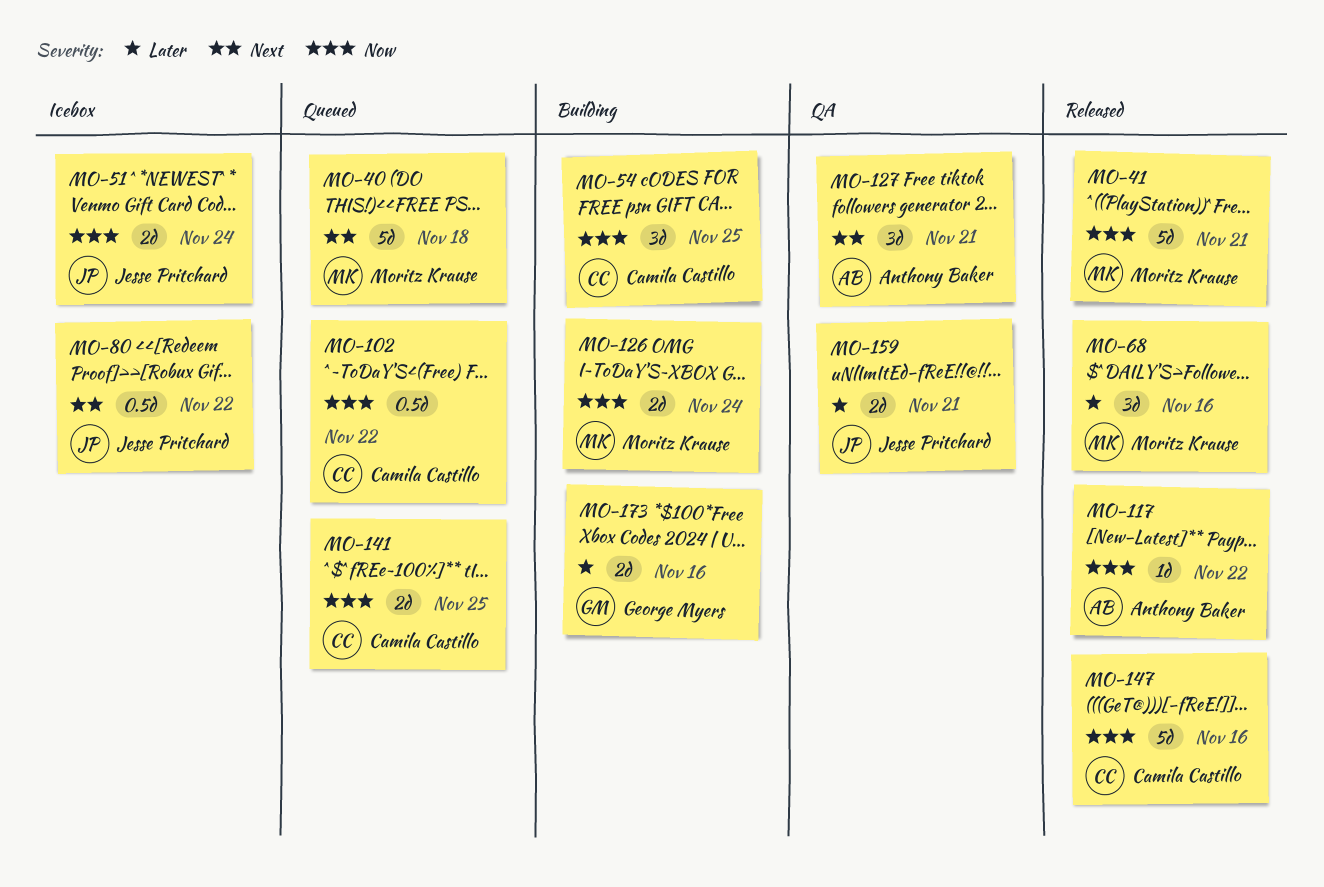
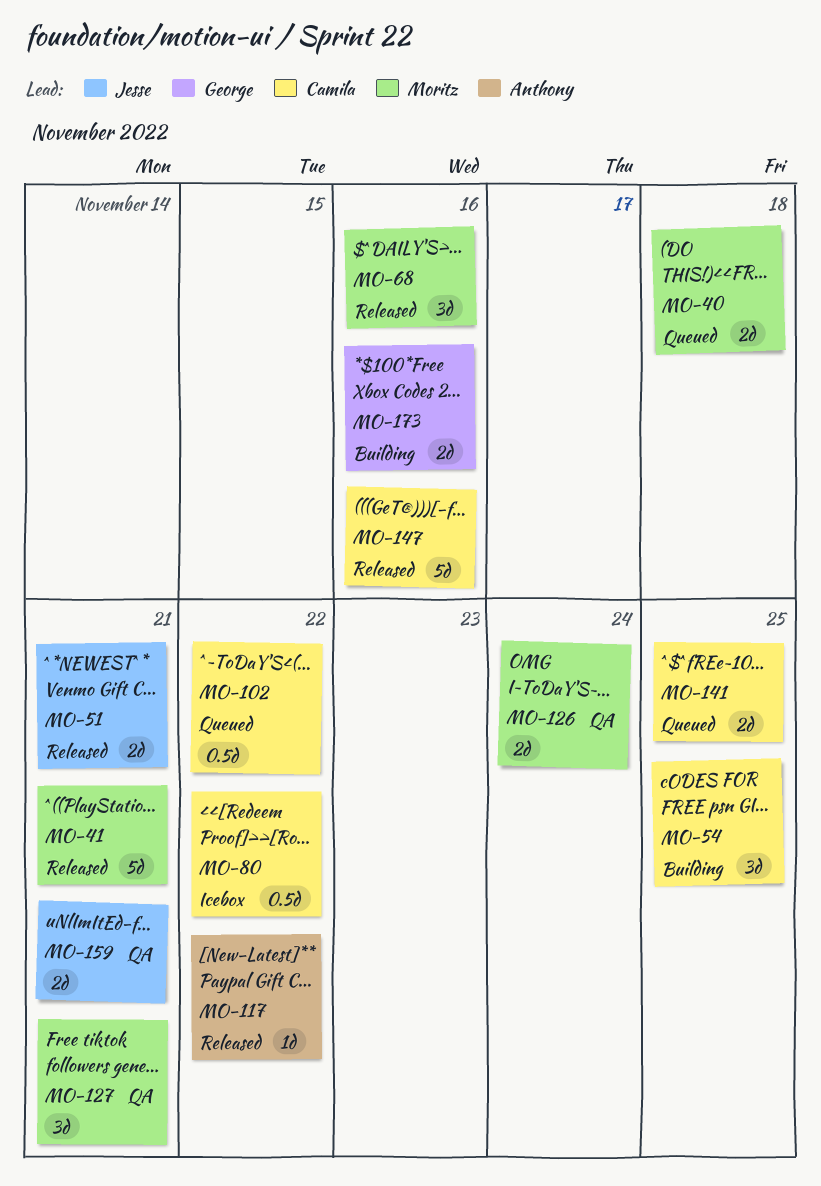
MO-40, estimate: 5d -> 2d
MO-51, status: Icebox -> Released
MO-51, due: Nov 24 -> Nov 21
MO-80, owner: Jesse Pritchard -> Camila Castillo
MO-126, status: Building -> QA
MO-127, owner: Anthony Baker -> Moritz Krause

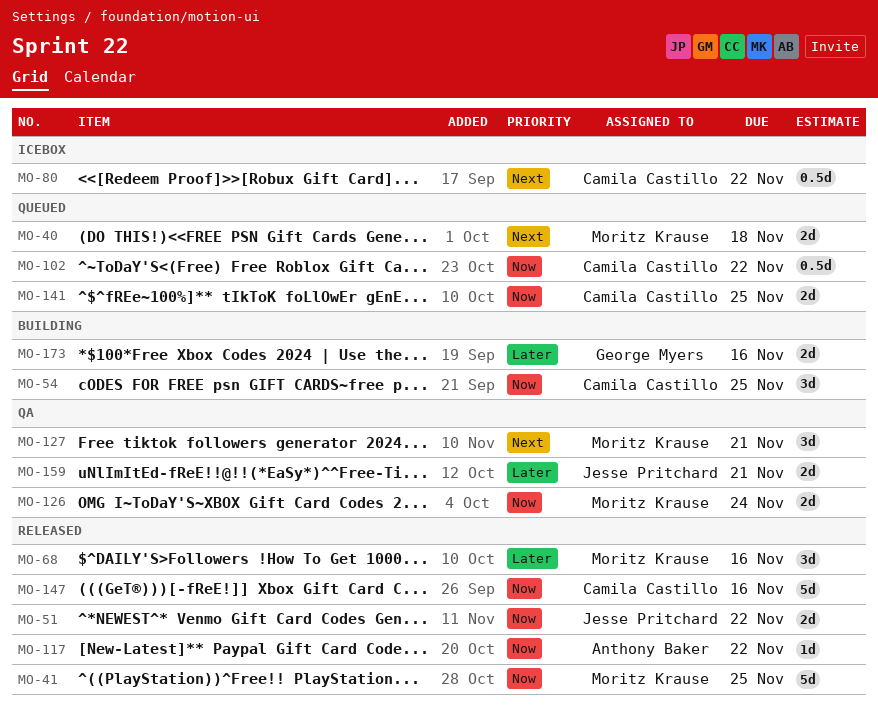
MO-41, due: Nov 21 -> Nov 25
MO-51, due: Nov 21 -> Nov 22

